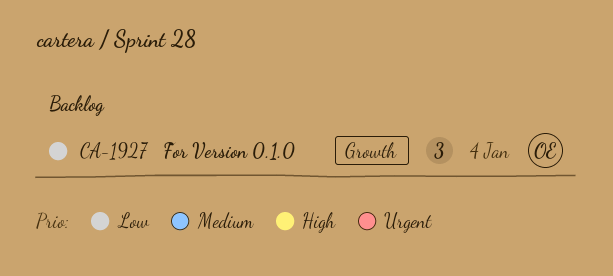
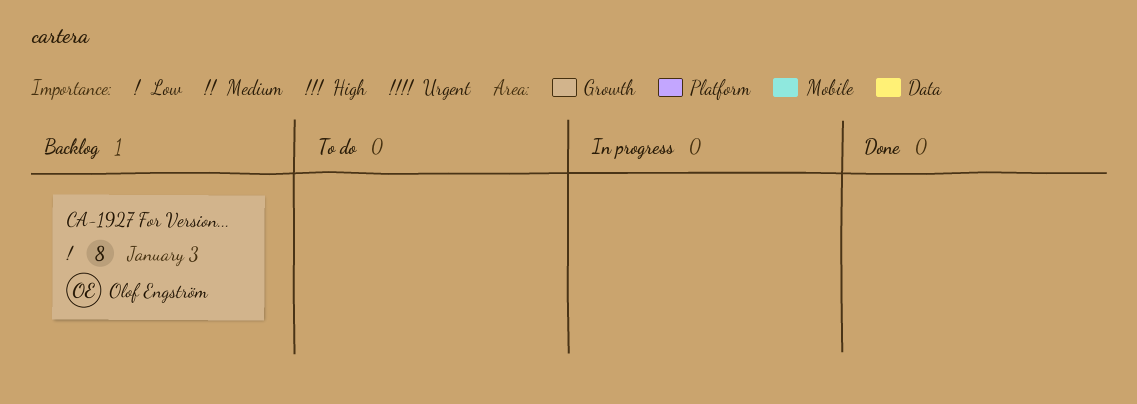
CA-1927, estimate: 3 -> 8
CA-1927, due: Jan 4 -> Jan 3

